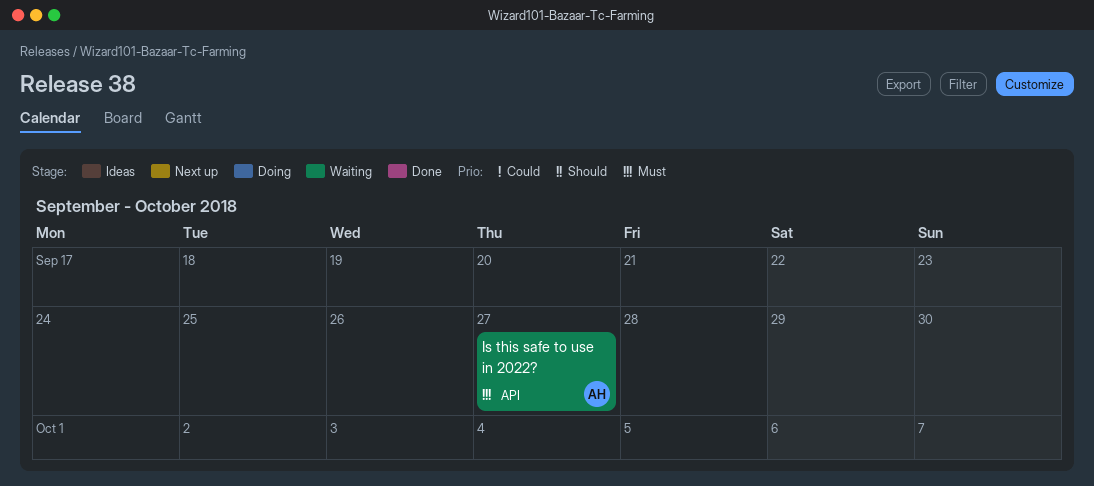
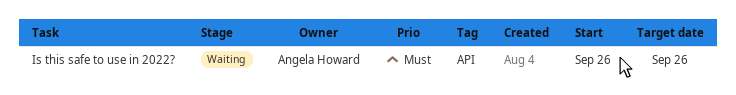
Is this safe to use in 2022?, due: Sep 27 -> Sep 26

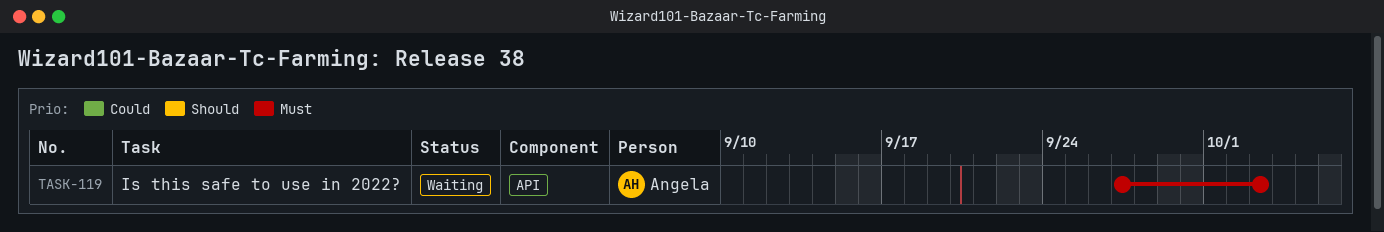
Is this safe to use in 2022?, start: Sep 26 -> Sep 27
Is this safe to use in 2022?, due: Sep 26 -> Oct 3

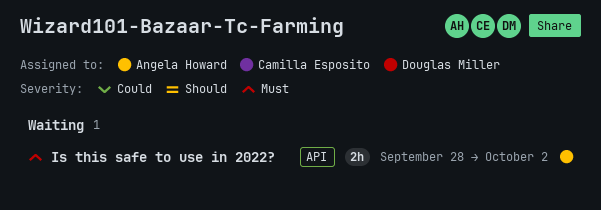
Is this safe to use in 2022?, start: Sep 27 -> Sep 28
Is this safe to use in 2022?, due: Oct 3 -> Oct 2

